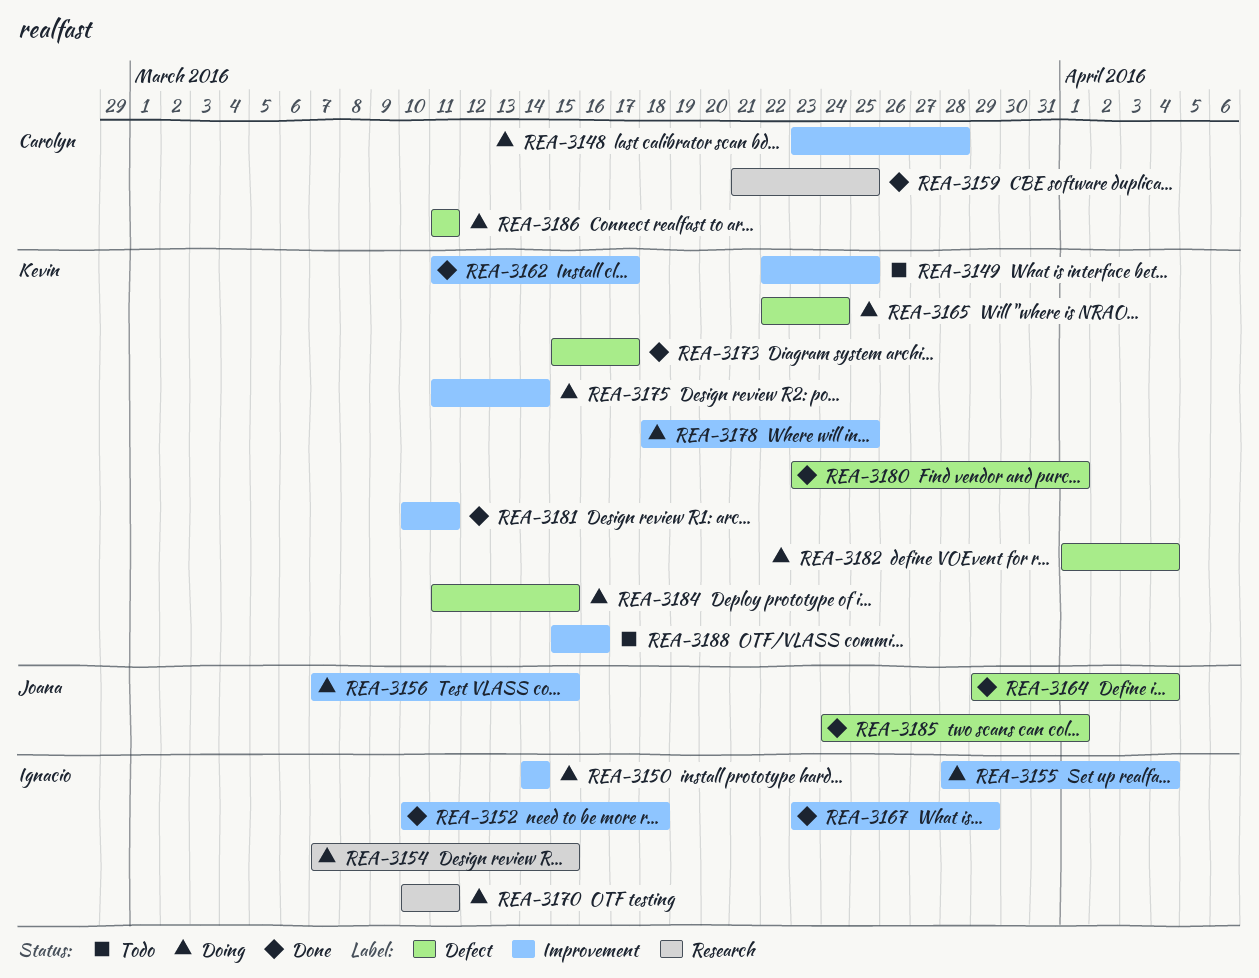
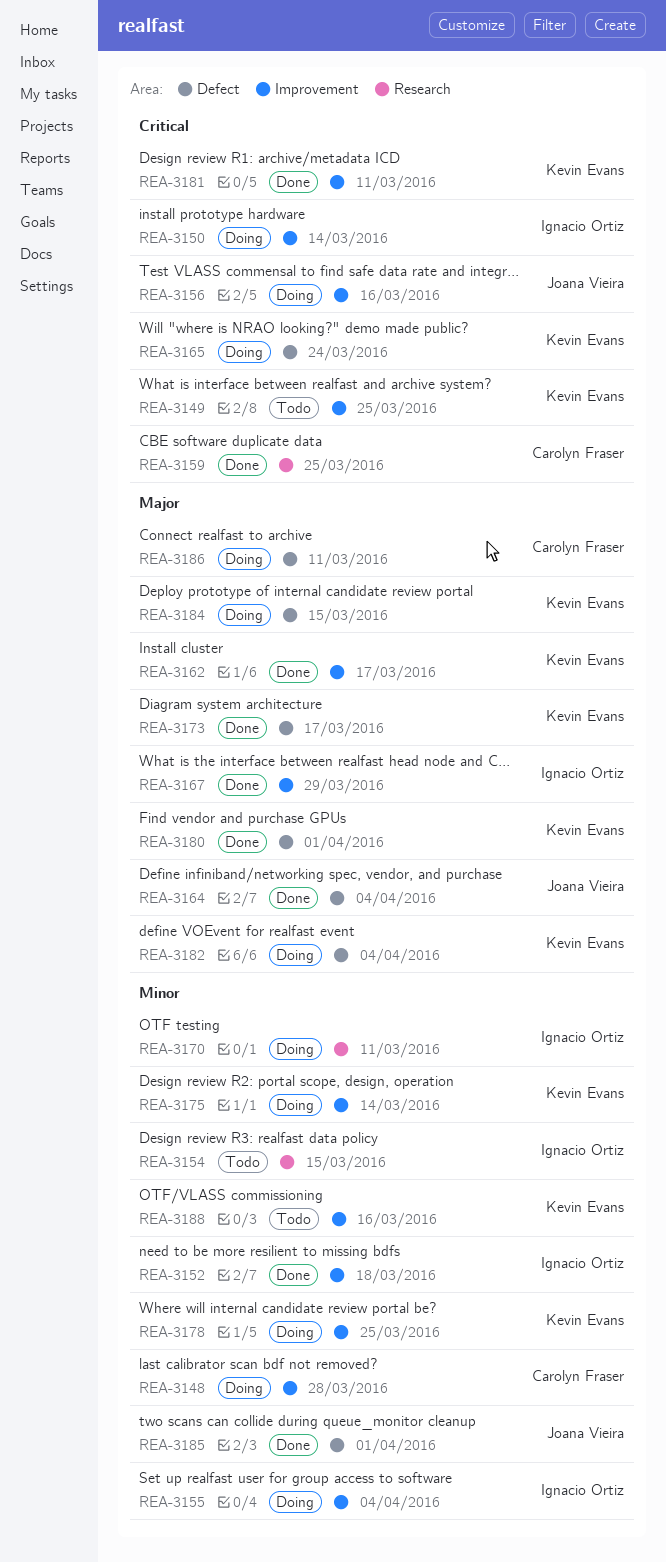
REA-3154, status: Doing -> Todo
REA-3156, due: Mar 15 -> Mar 16

